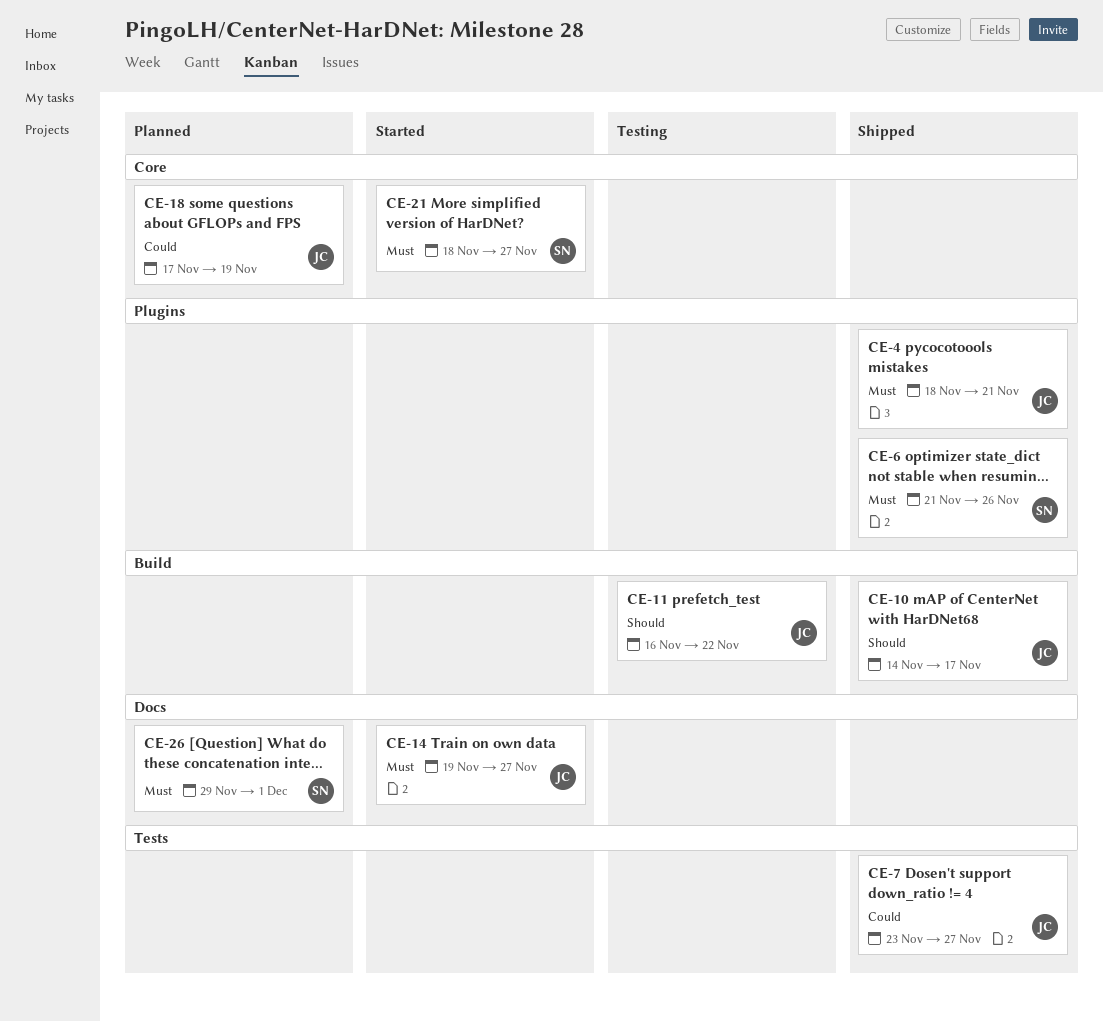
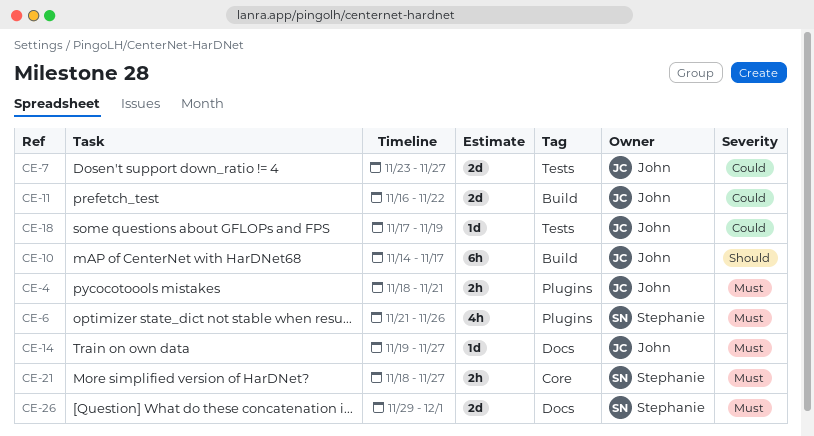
CE-11, priority: Should -> Could
CE-18, label: Core -> Tests

